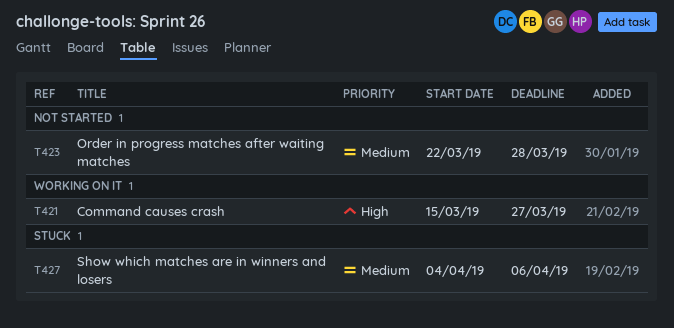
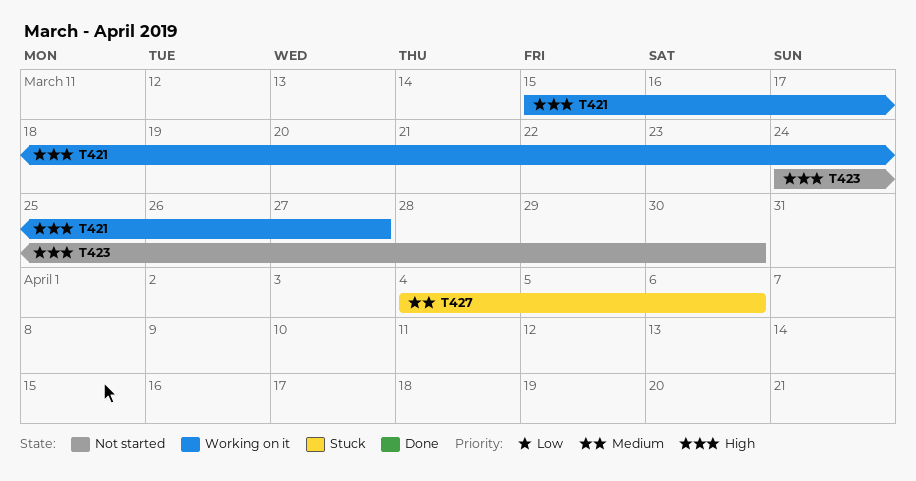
T423, priority: Medium -> High
T423, start: Mar 22 -> Mar 24
T423, due: Mar 28 -> Mar 30

